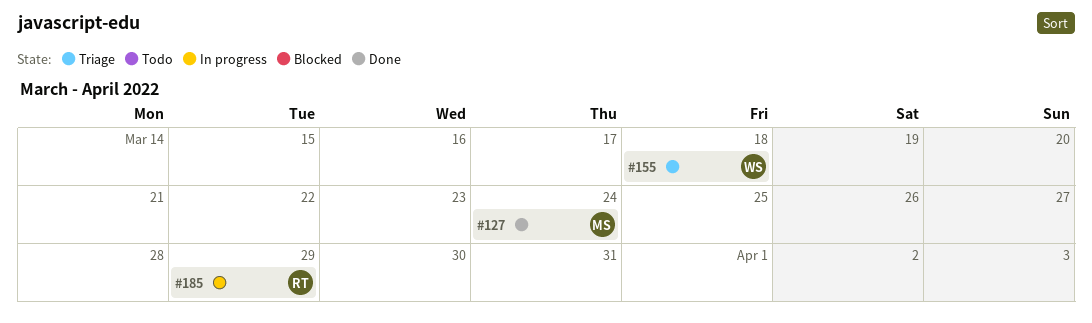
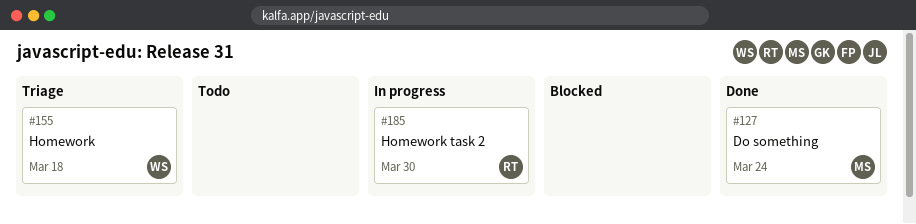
#185, due: Mar 29 -> Mar 30

